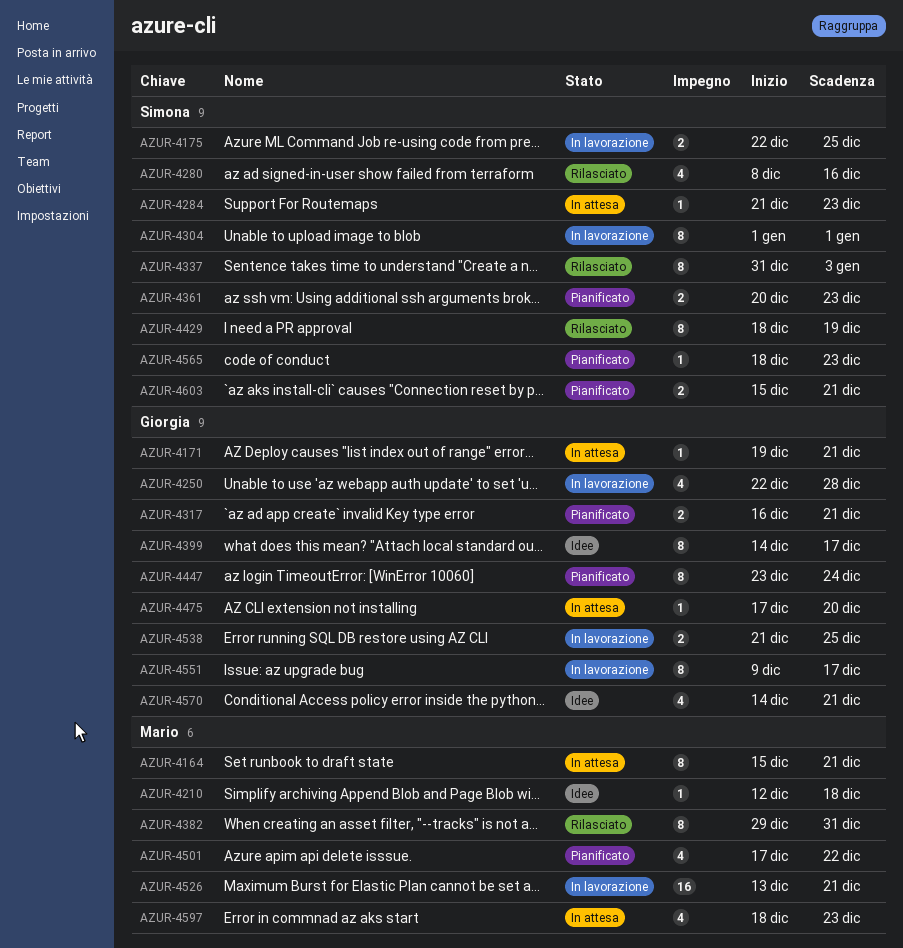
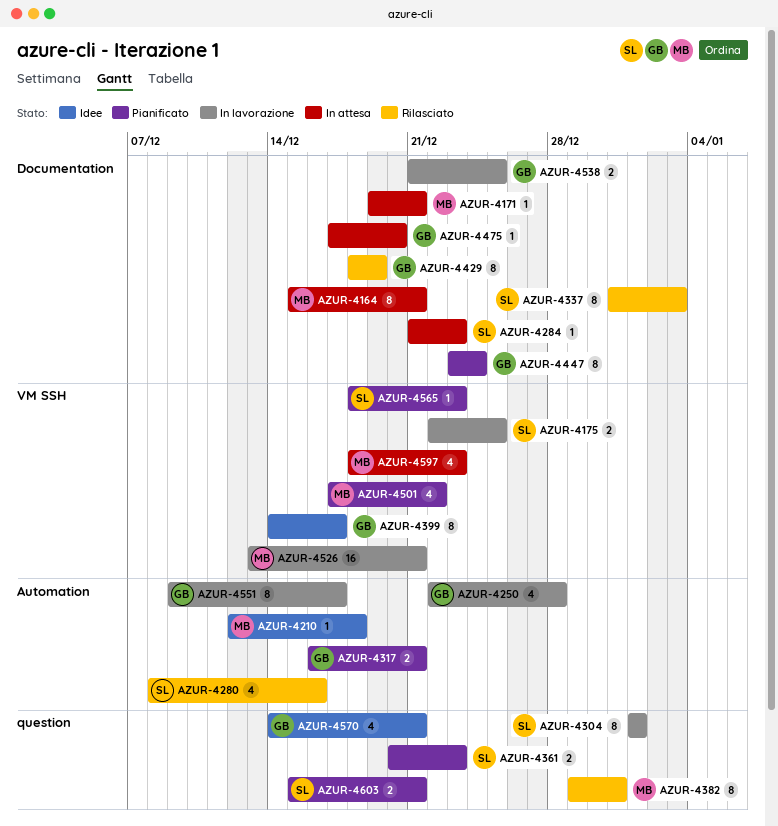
AZUR-4171, owner: Giorgia -> Mario
AZUR-4429, owner: Simona -> Giorgia

